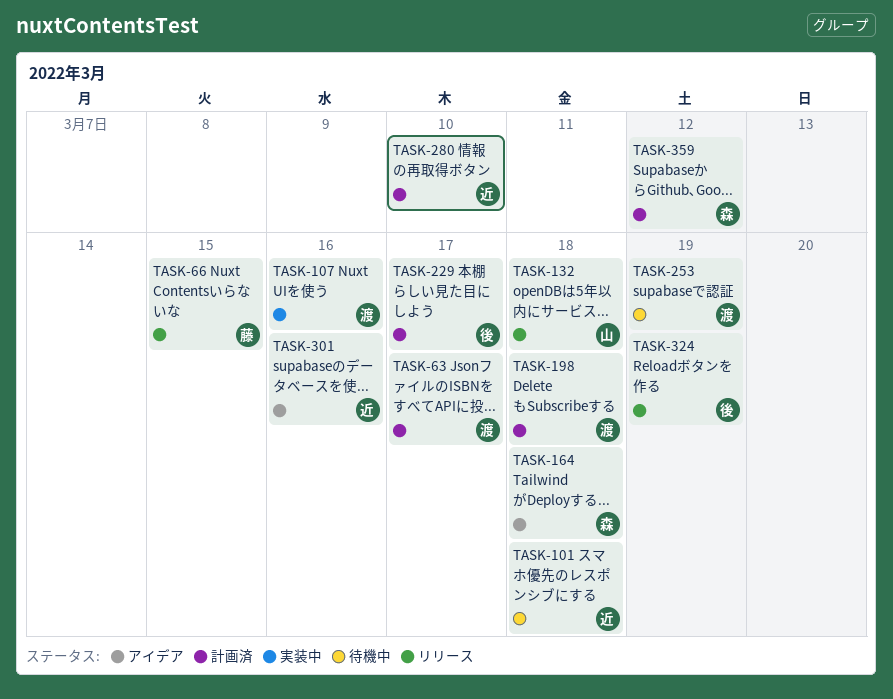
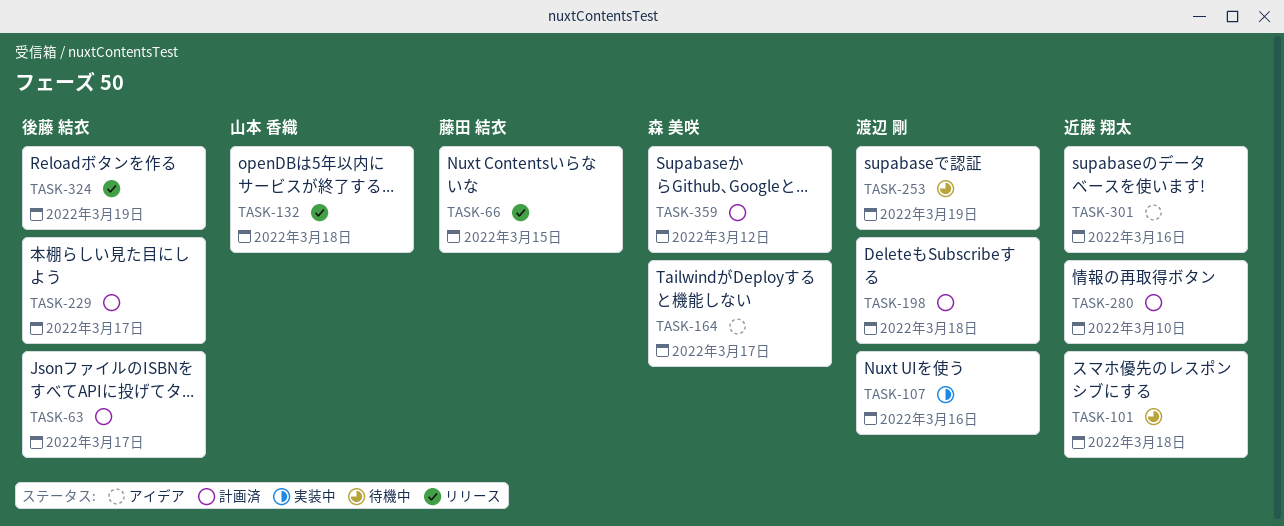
TASK-63, owner: 渡辺 剛 -> 後藤 結衣
TASK-164, due: Mar 18 -> Mar 17

